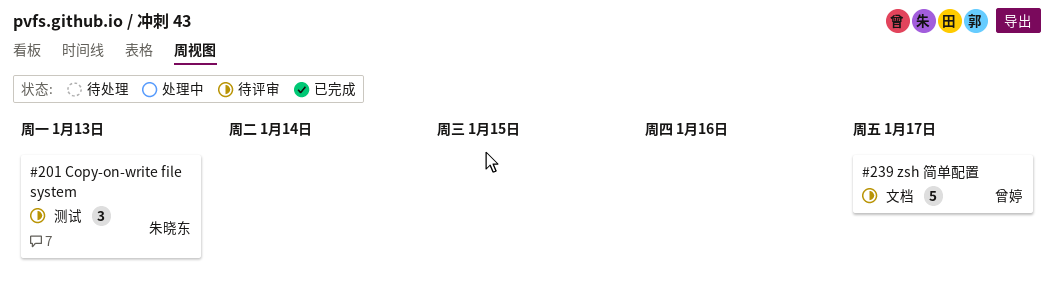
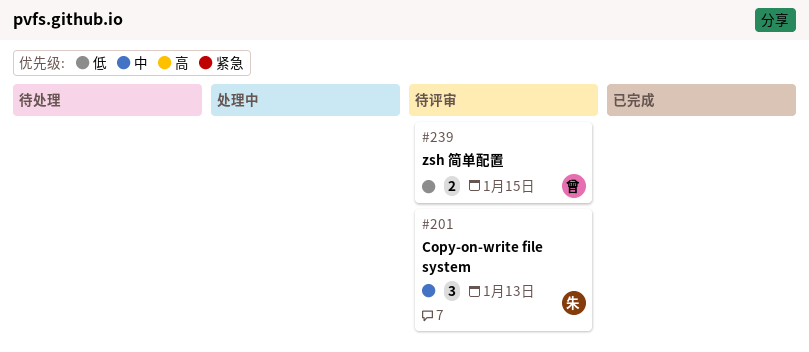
#239, estimate: 5 -> 2
#239, due: Jan 17 -> Jan 15

